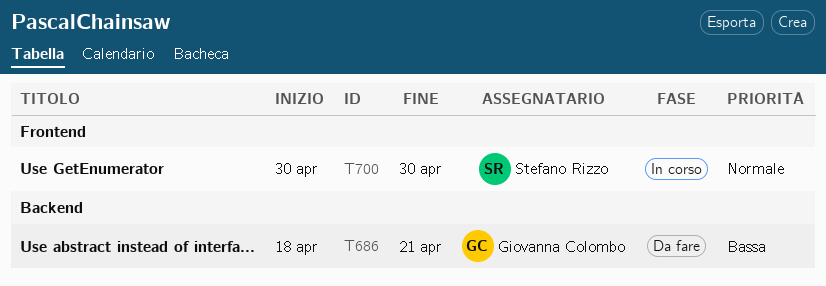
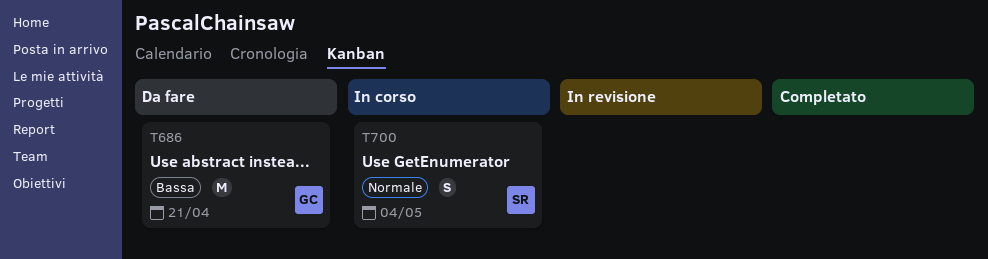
T700, due: Apr 30 -> May 4

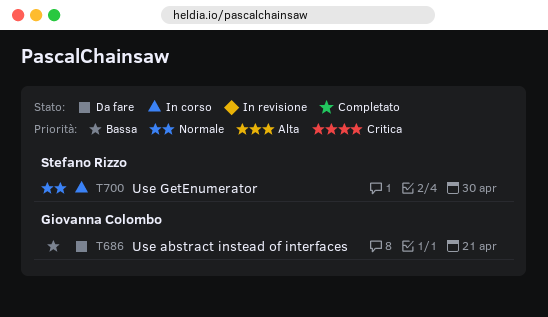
T700, due: May 4 -> Apr 30

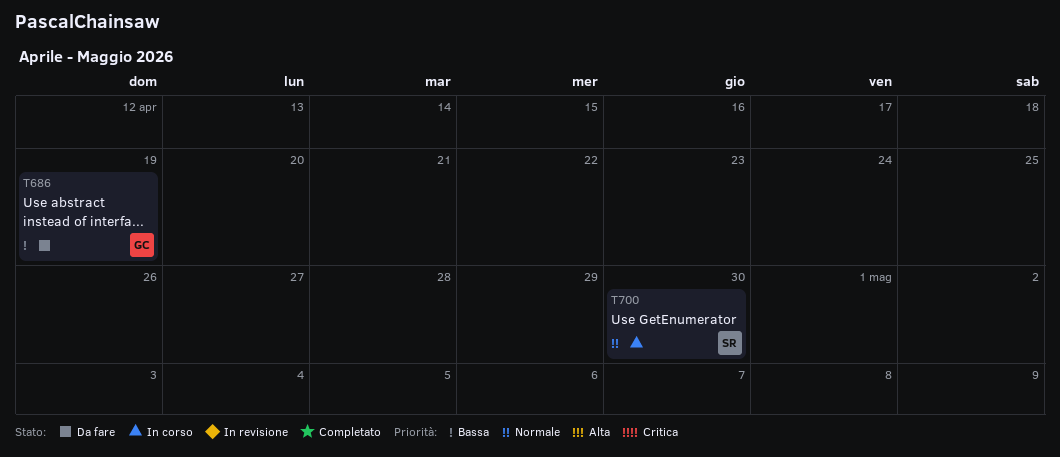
T686, due: Apr 21 -> Apr 19

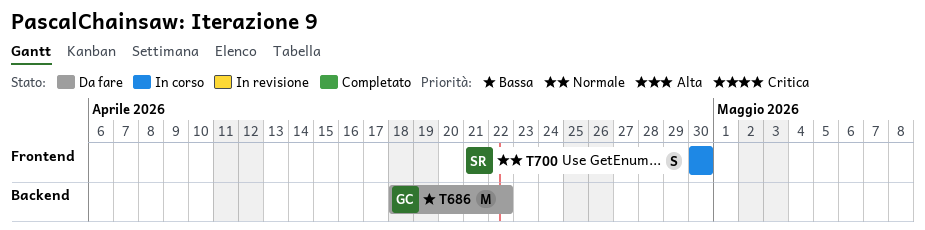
T686, due: Apr 19 -> Apr 22

